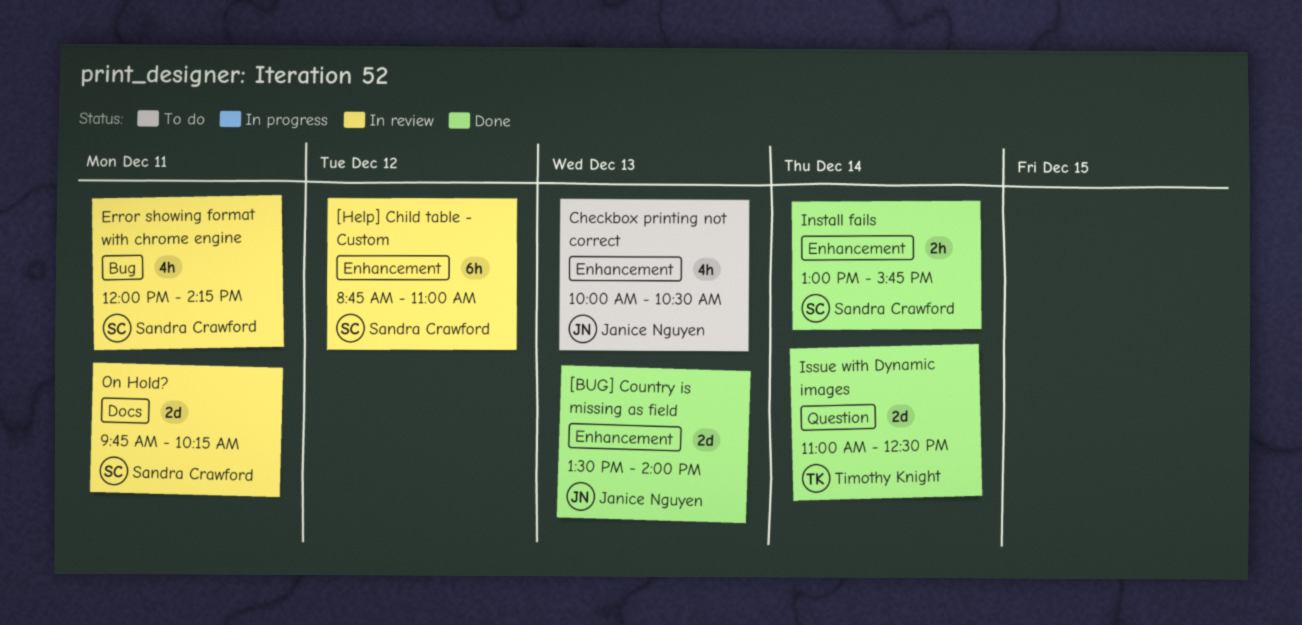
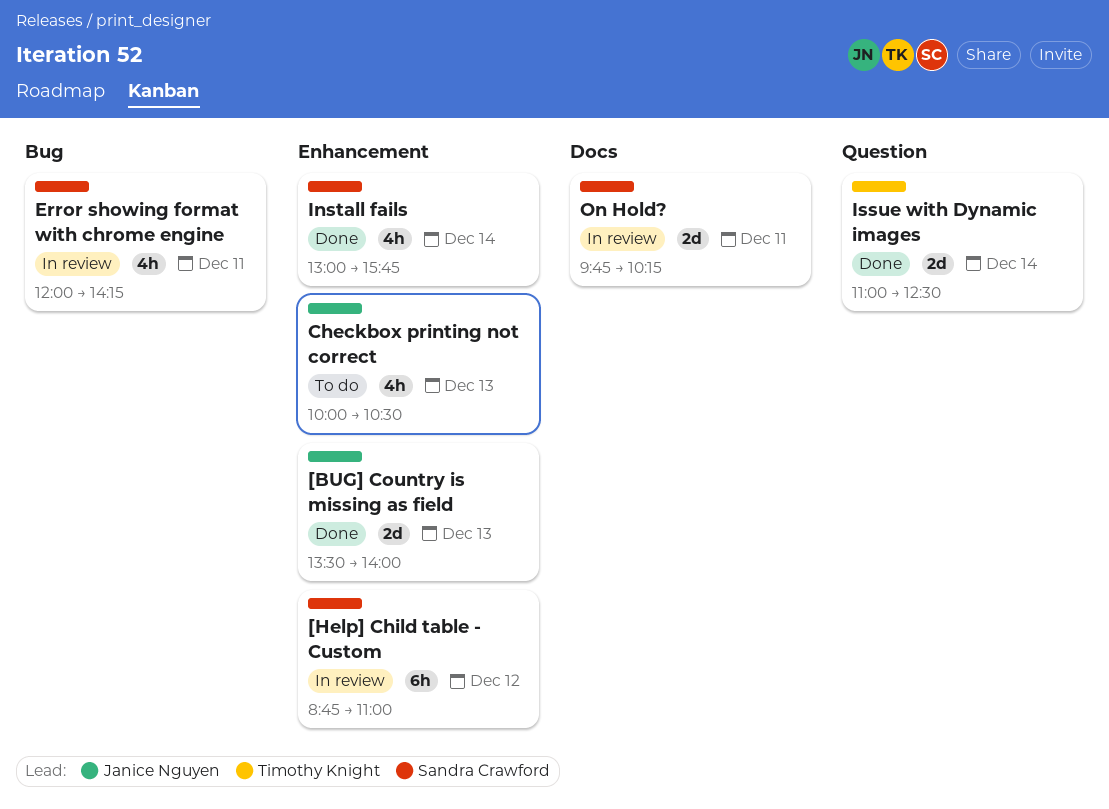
Install fails, estimate: 2h -> 4h

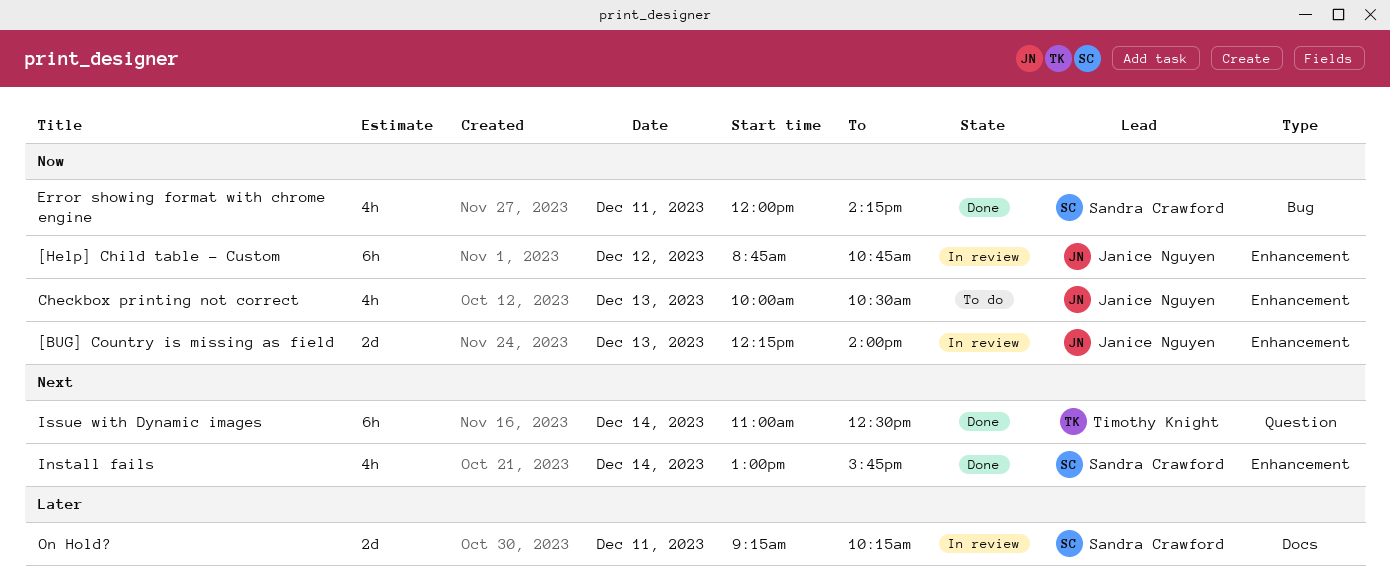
[BUG] Country is missing as field, status: Done -> In review
[BUG] Country is missing as field, begins: 13:30 -> 12:15
[Help] Child table - Custom, owner: Sandra Crawford -> Janice Nguyen
[Help] Child table - Custom, ends: 11:00 -> 10:45
Error showing format with chrome engine, status: In review -> Done
Issue with Dynamic images, estimate: 2d -> 6h
On Hold?, begins: 09:45 -> 09:15

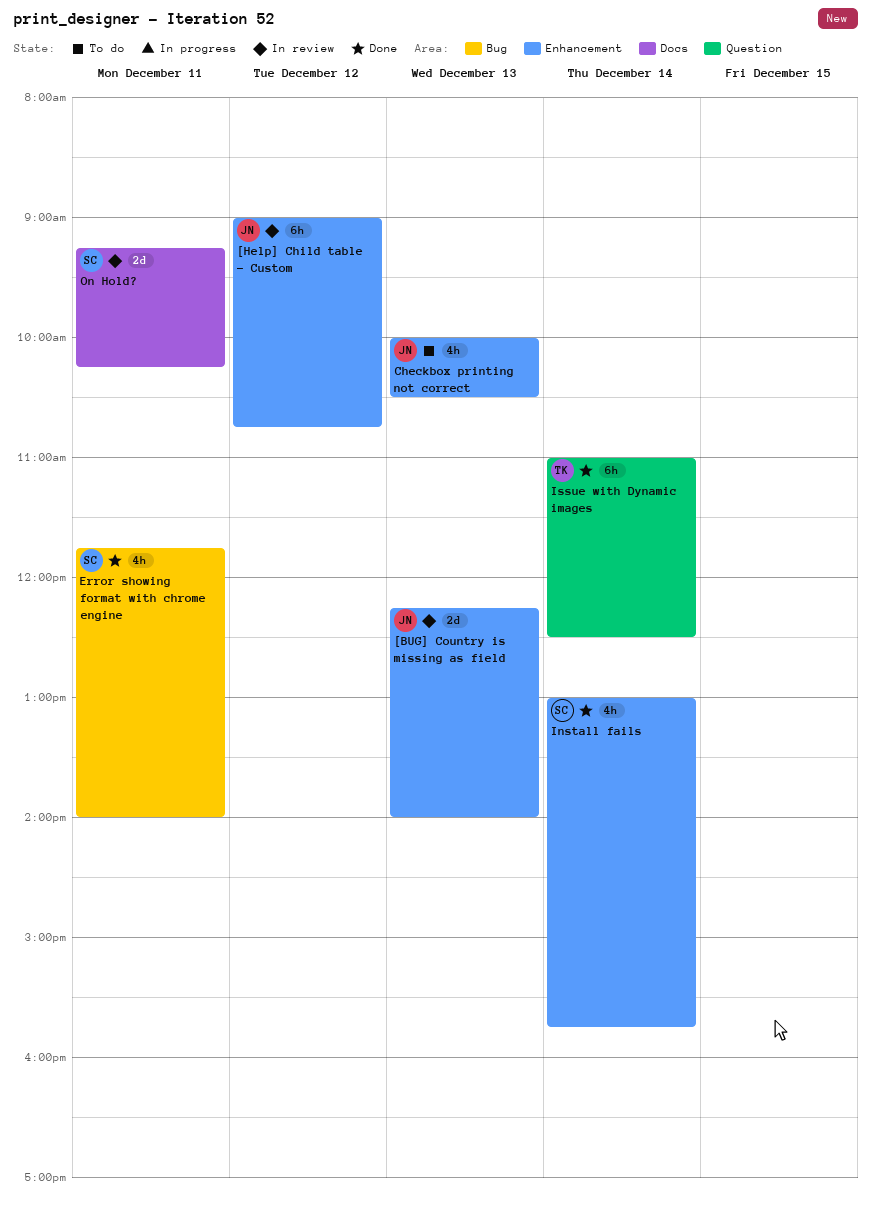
[Help] Child table - Custom, begins: 08:45 -> 09:00
Error showing format with chrome engine, begins: 12:00 -> 11:45
Error showing format with chrome engine, ends: 14:15 -> 14:00

